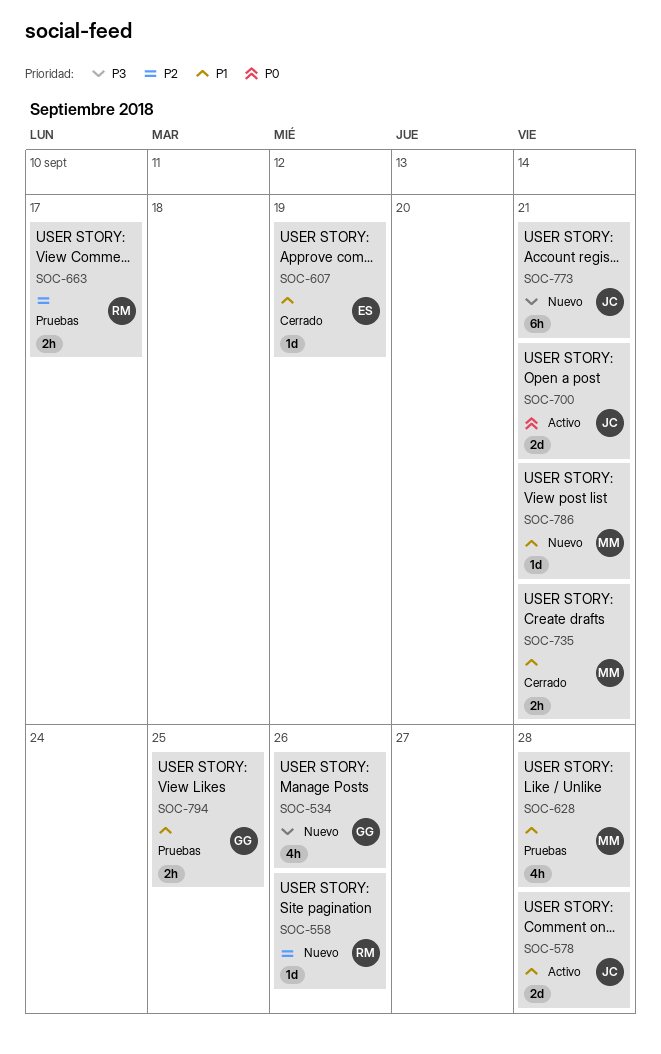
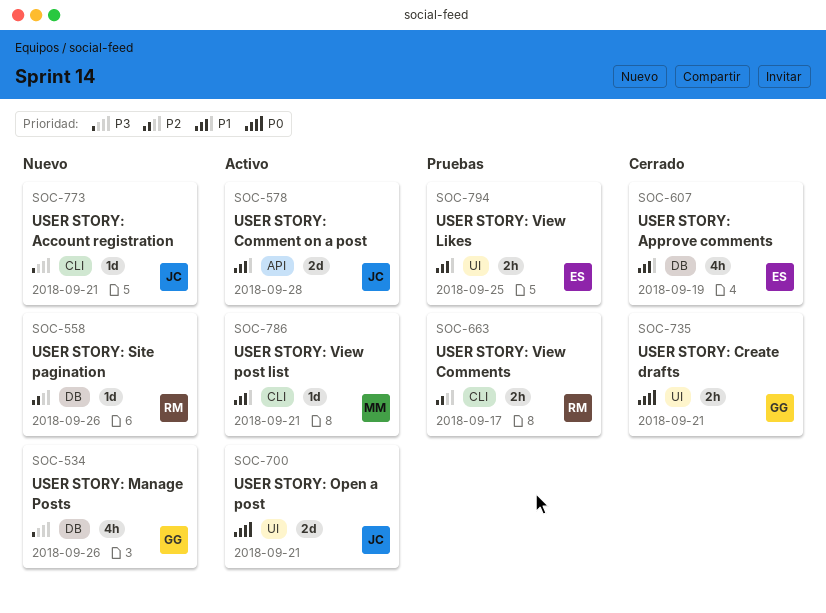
SOC-607, estimate: 1d -> 4h
SOC-628: present -> none
SOC-735, owner: MM -> GG
SOC-735, priority: P1 -> P0
SOC-773, estimate: 6h -> 1d
SOC-786, status: Nuevo -> Activo
SOC-794, owner: GG -> ES

